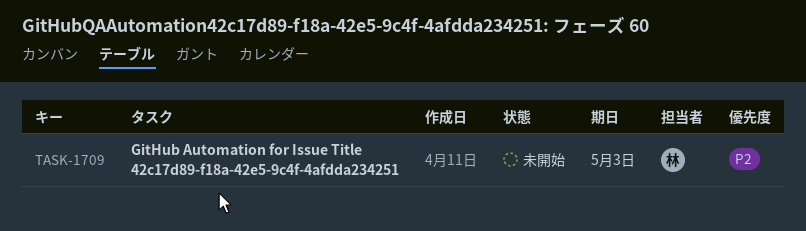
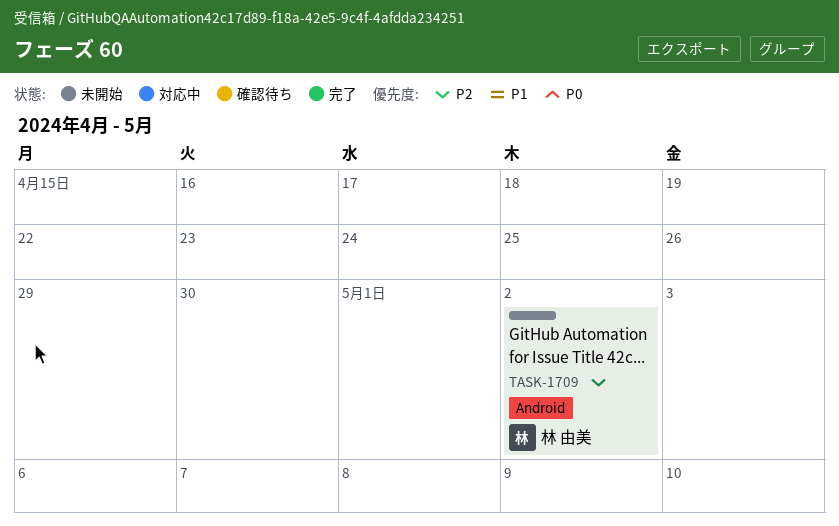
TASK-1709, due: May 3 -> May 2

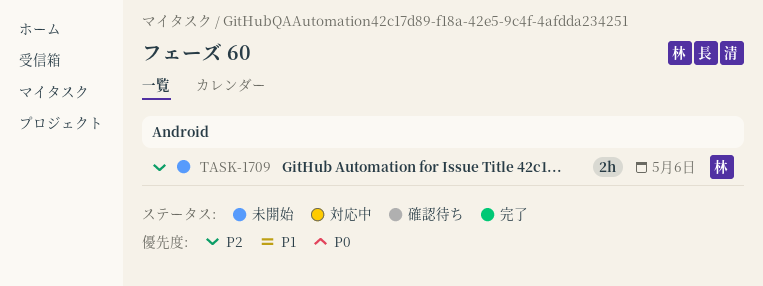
TASK-1709, due: May 2 -> May 6

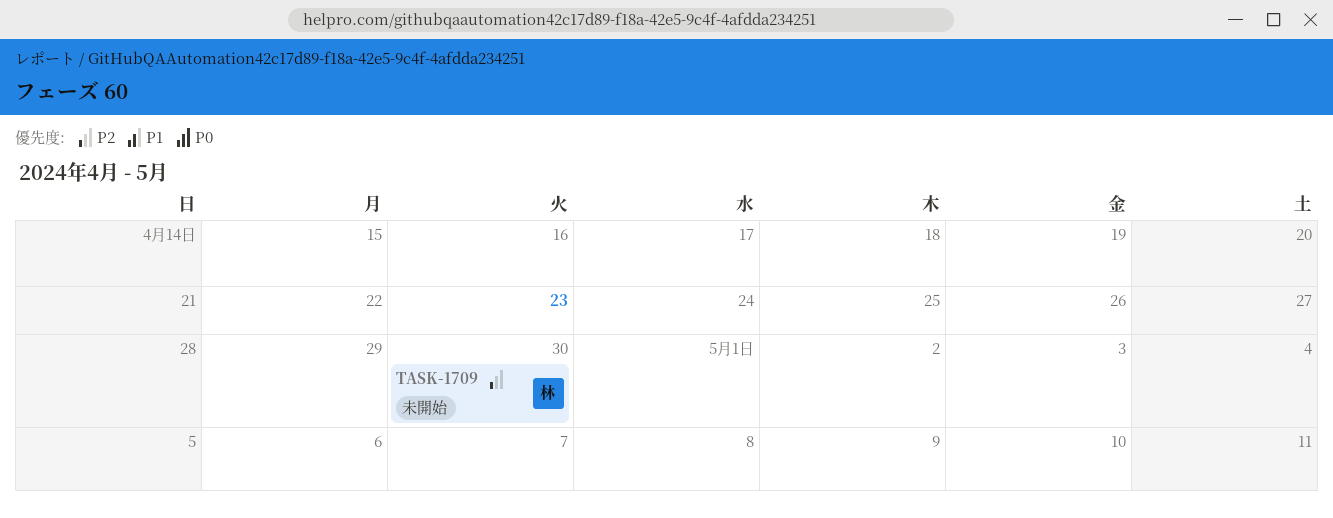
TASK-1709, due: May 6 -> Apr 30

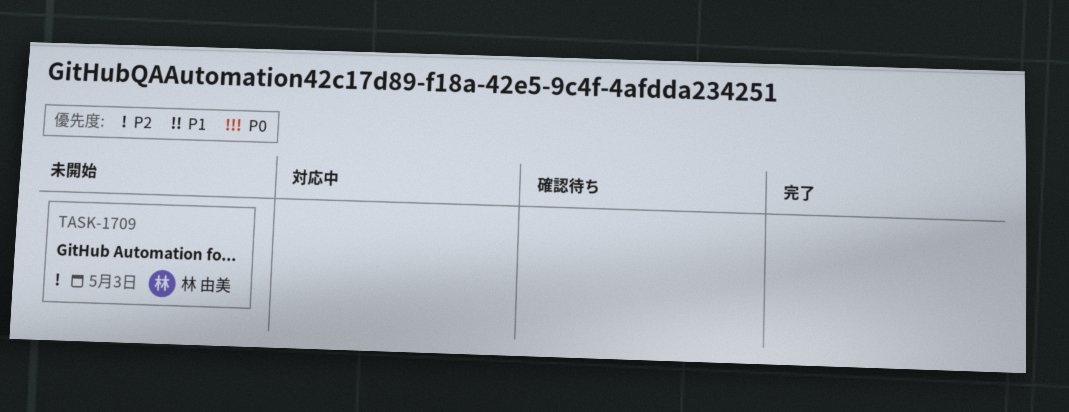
TASK-1709, due: Apr 30 -> May 3

